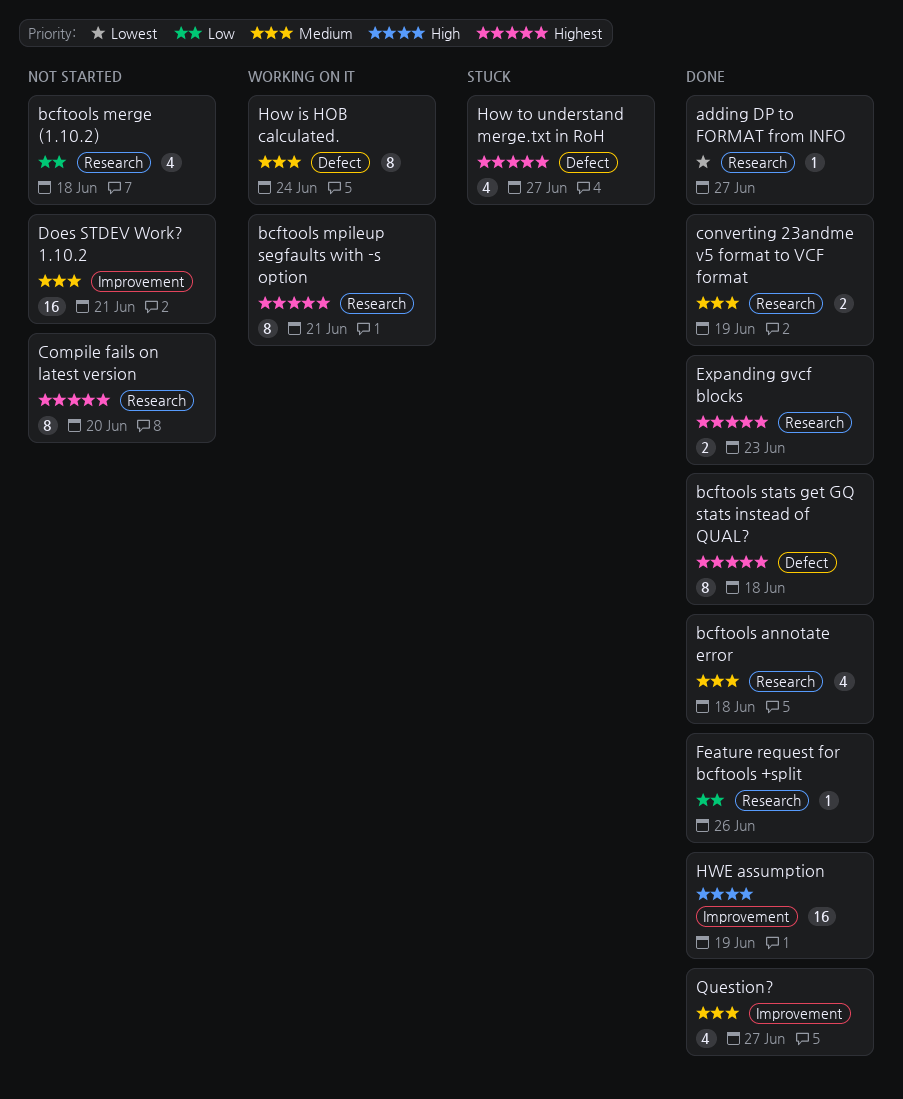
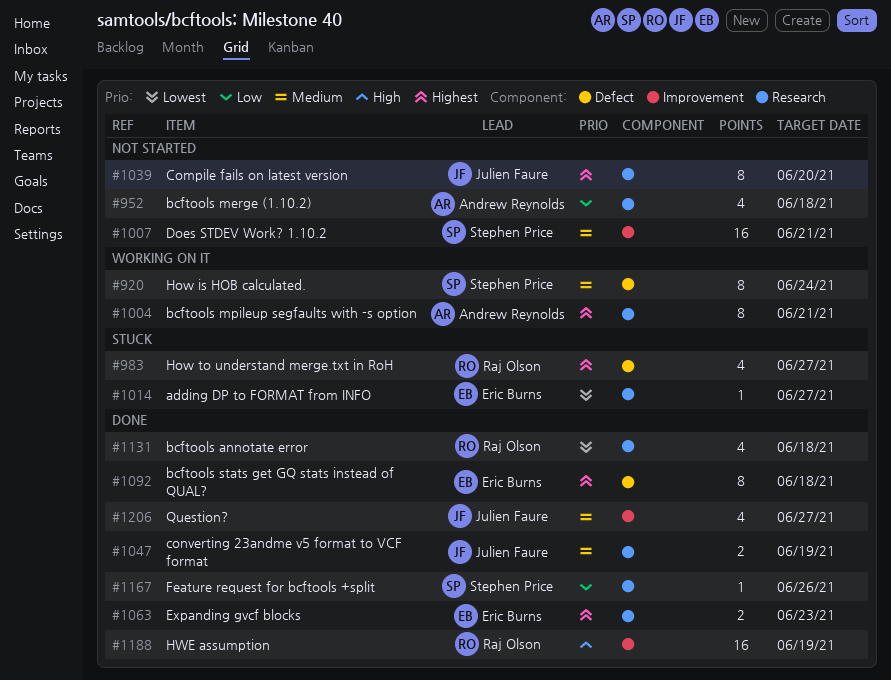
adding DP to FORMAT from INFO, status: Done -> Stuck
bcftools annotate error, priority: Medium -> Lowest

